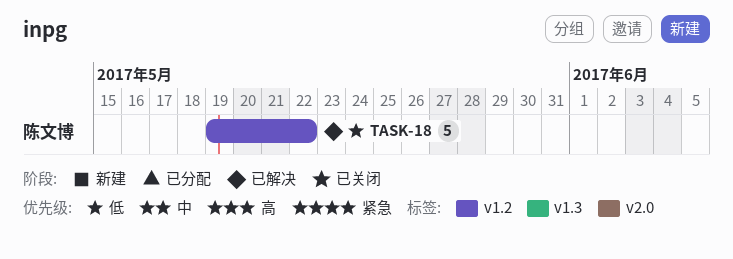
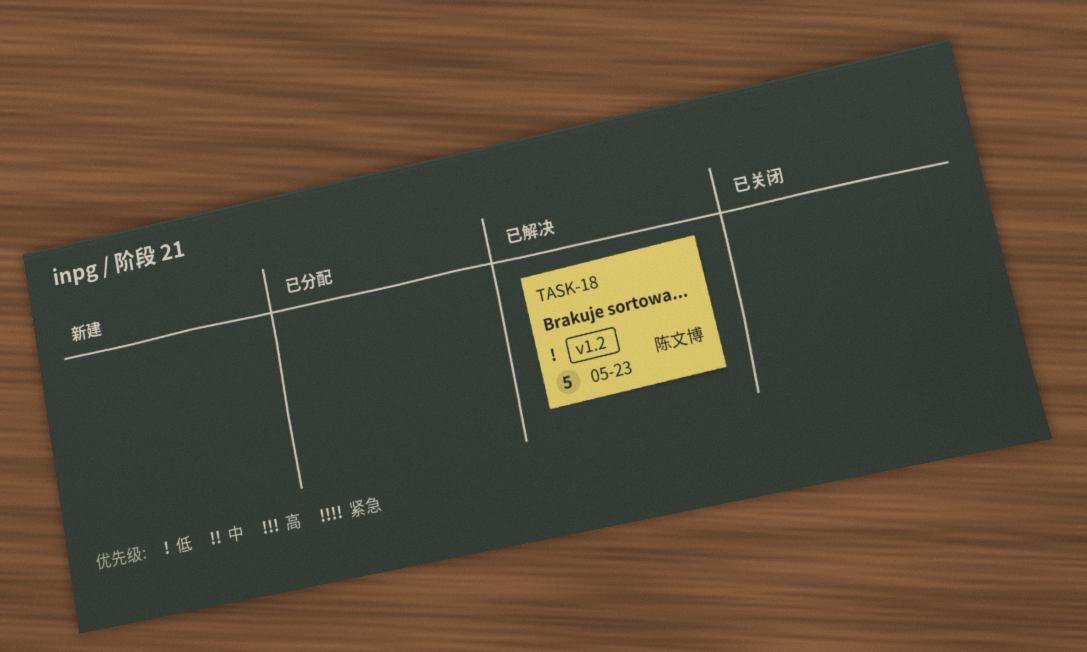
TASK-18, due: May 22 -> May 23

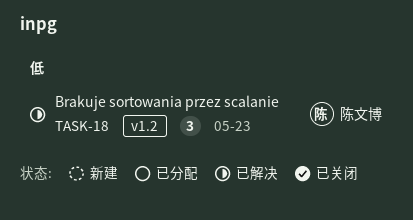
TASK-18, estimate: 5 -> 3

